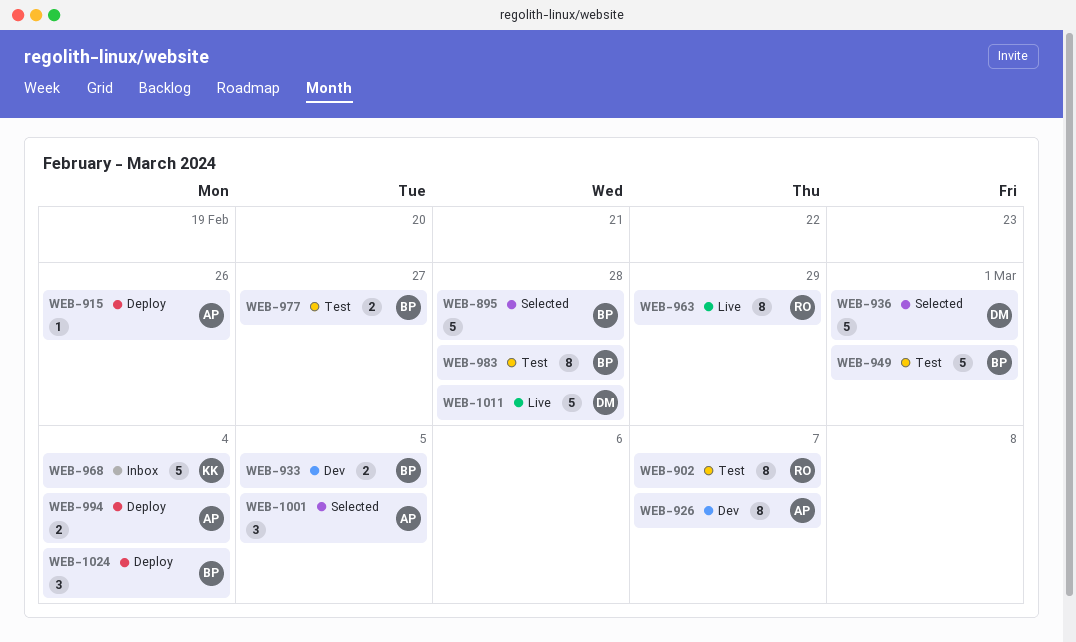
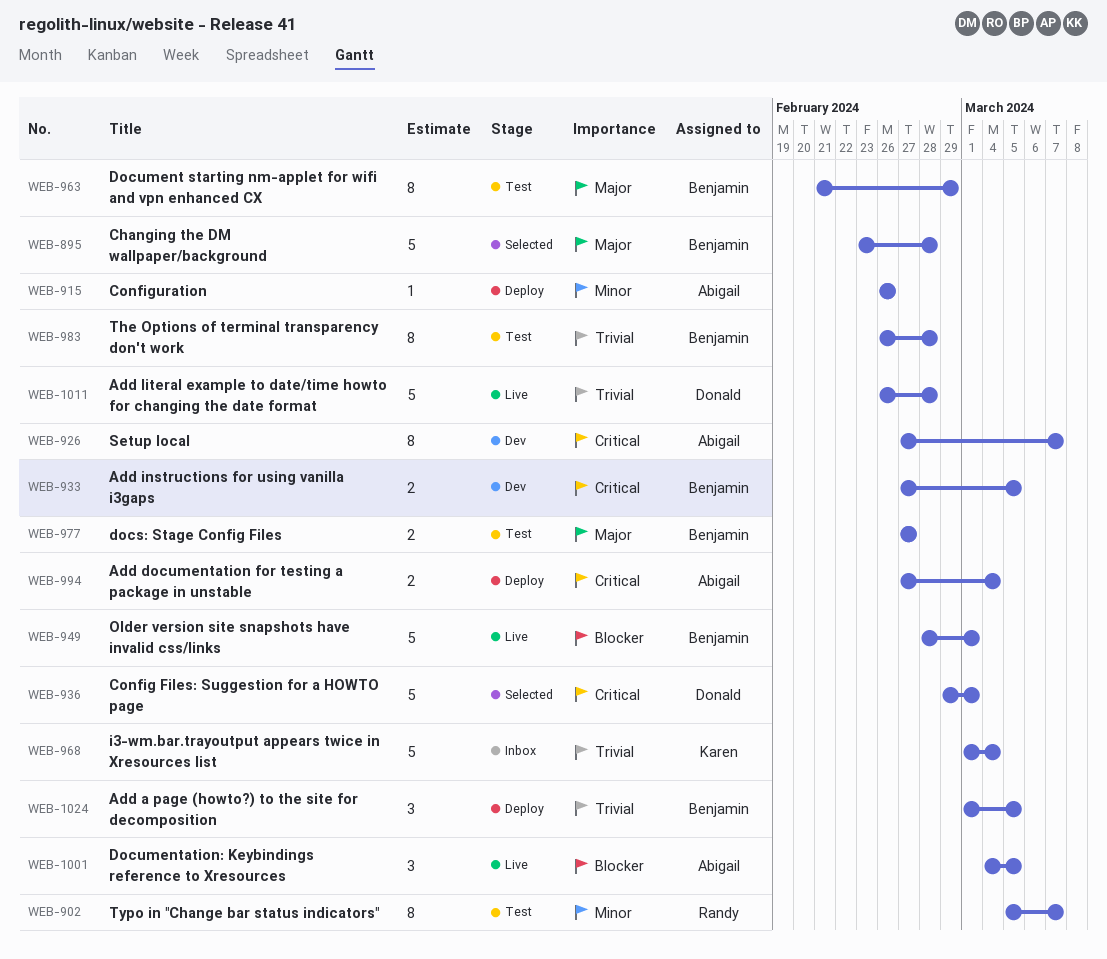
WEB-949, status: Test -> Live
WEB-963, status: Live -> Test
WEB-963, owner: Randy -> Benjamin
WEB-1001, status: Selected -> Live
WEB-1024, due: Mar 4 -> Mar 5

